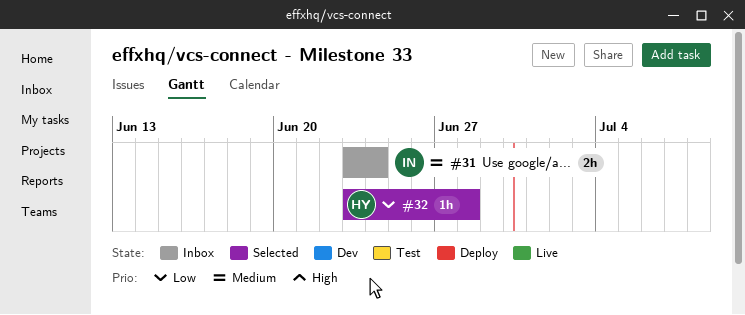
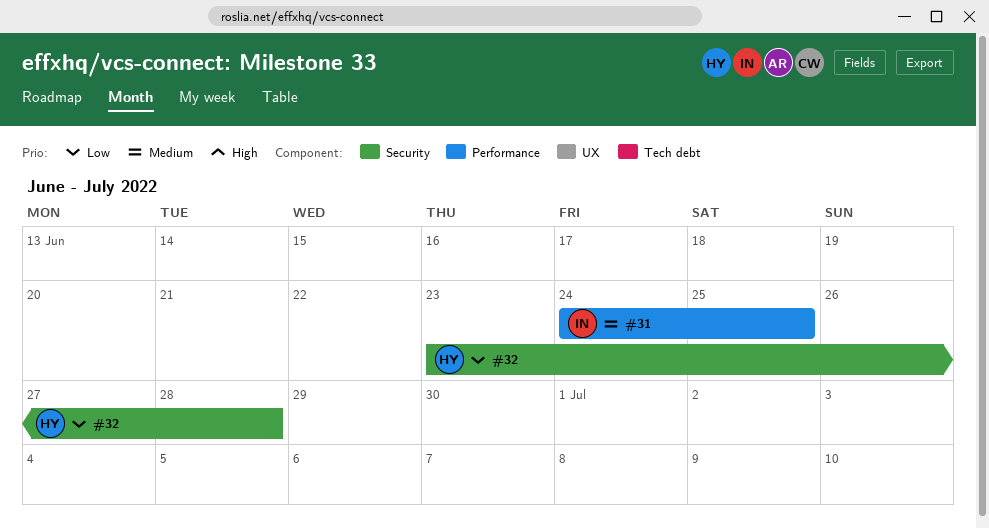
#31, start: Jun 23 -> Jun 24
#31, due: Jun 24 -> Jun 25

